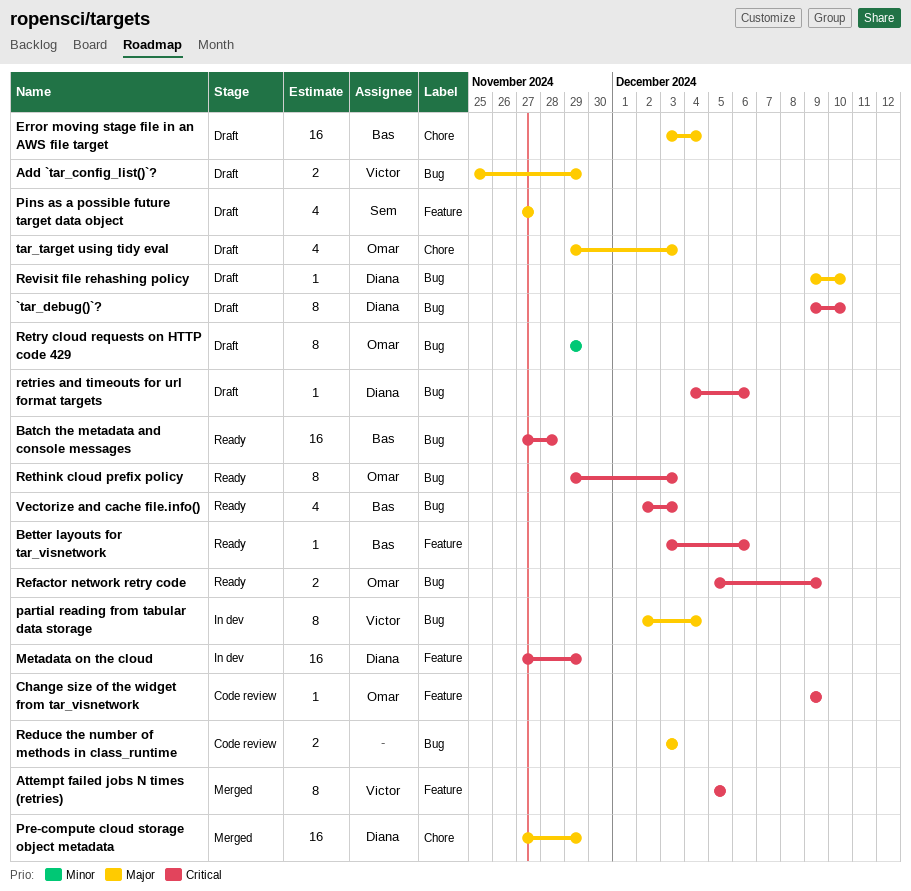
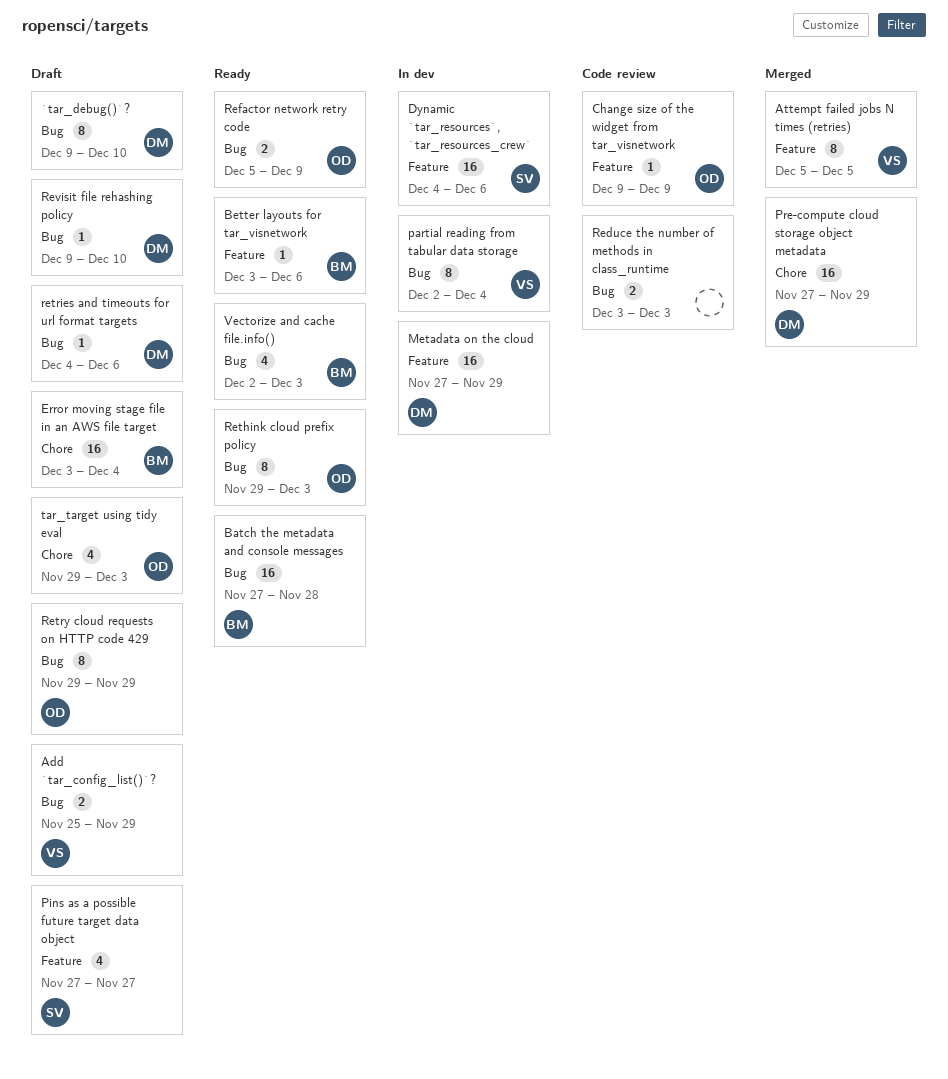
Dynamic `tar_resources`, `tar_resources_crew`: none -> present

